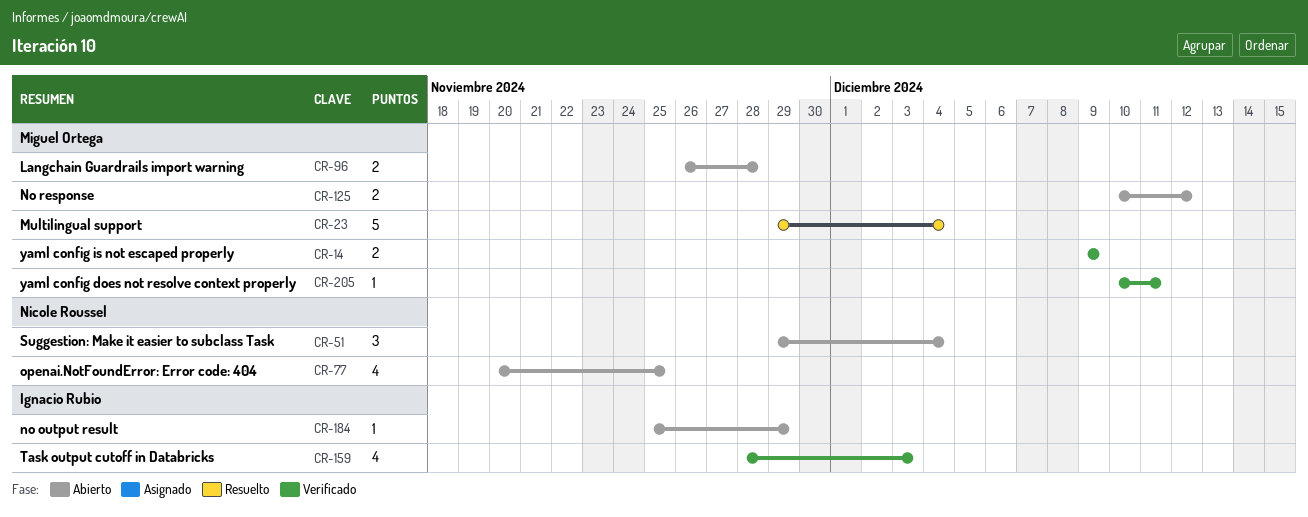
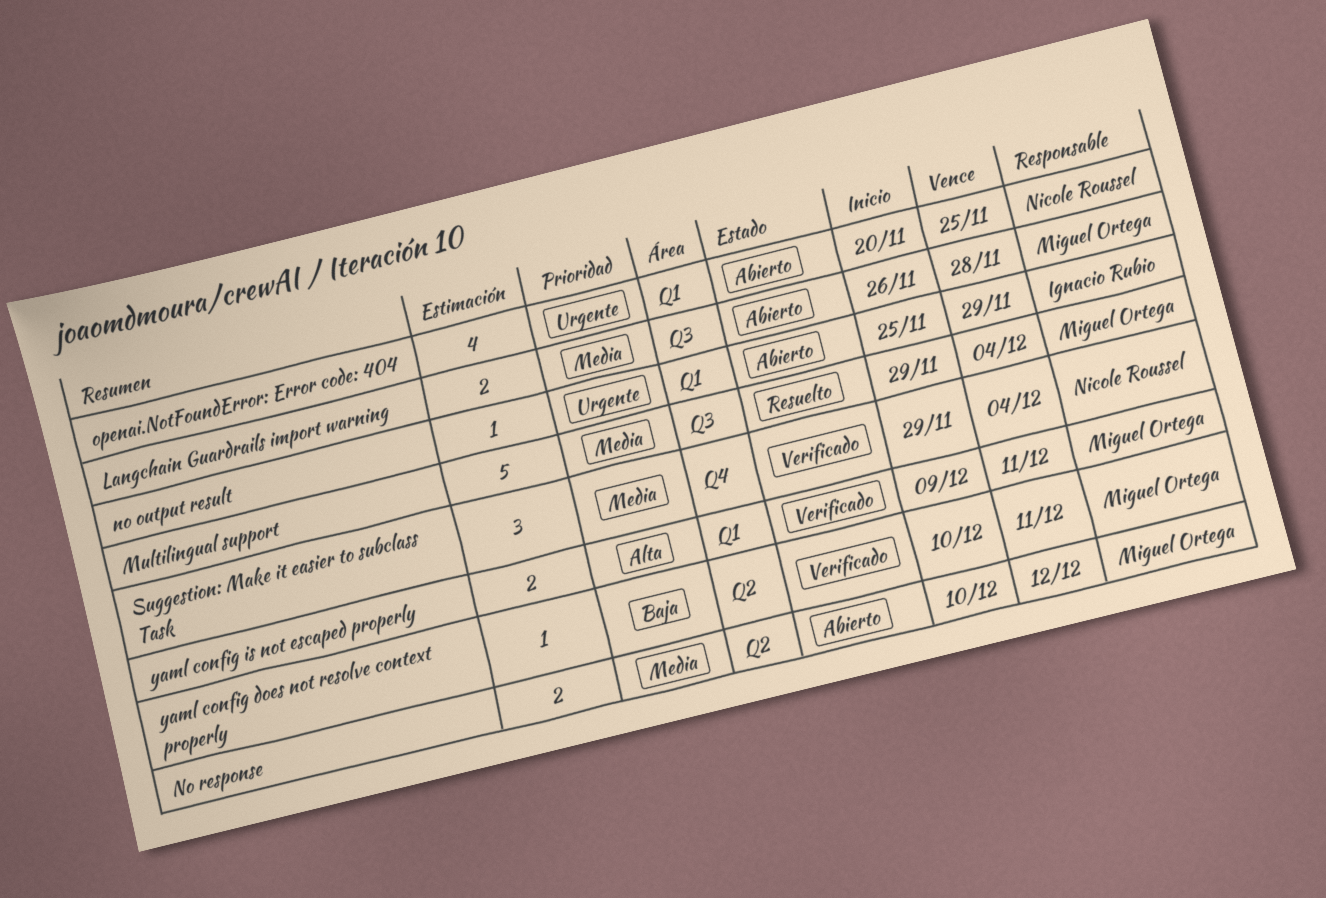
Suggestion: Make it easier to subclass Task, status: Abierto -> Verificado
Task output cutoff in Databricks: present -> none
yaml config is not escaped properly, due: Dec 9 -> Dec 11

